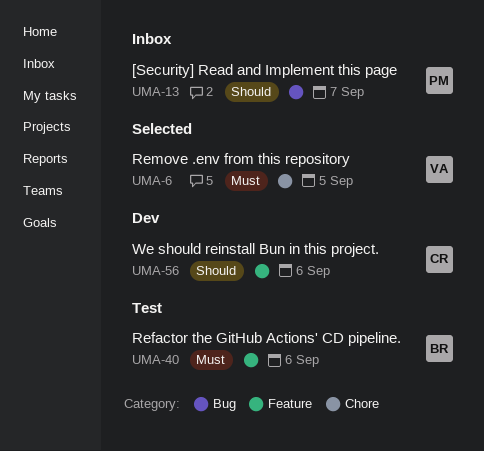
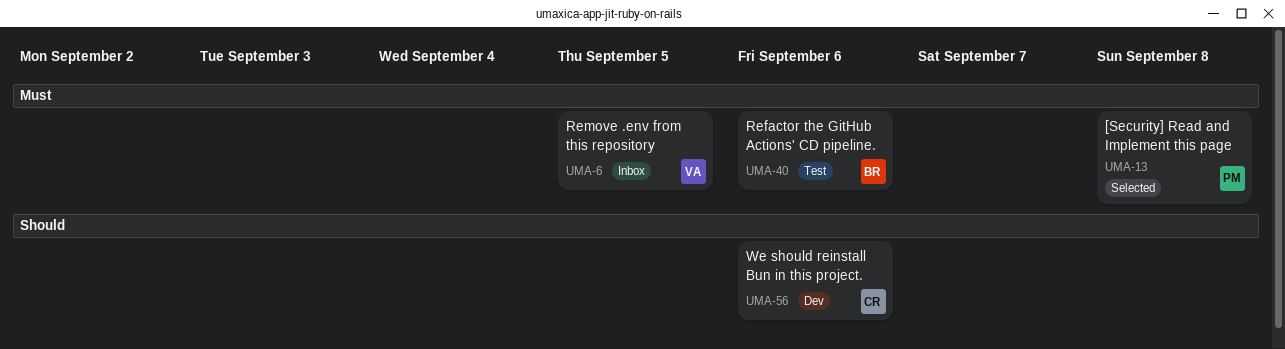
UMA-6, status: Selected -> Inbox
UMA-13, status: Inbox -> Selected
UMA-13, priority: Should -> Must
UMA-13, due: Sep 7 -> Sep 8

